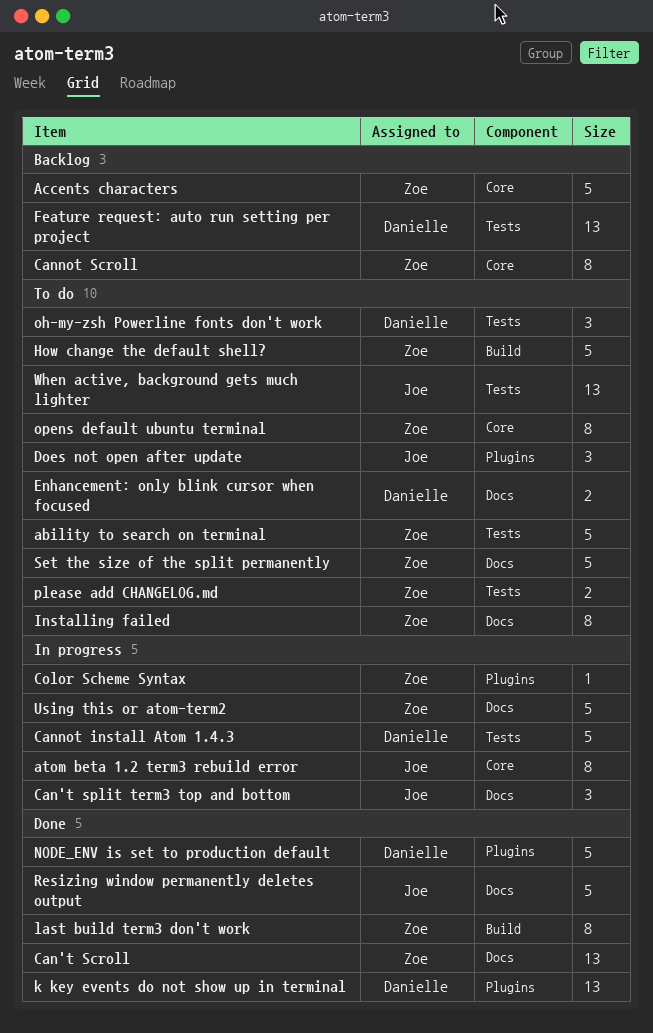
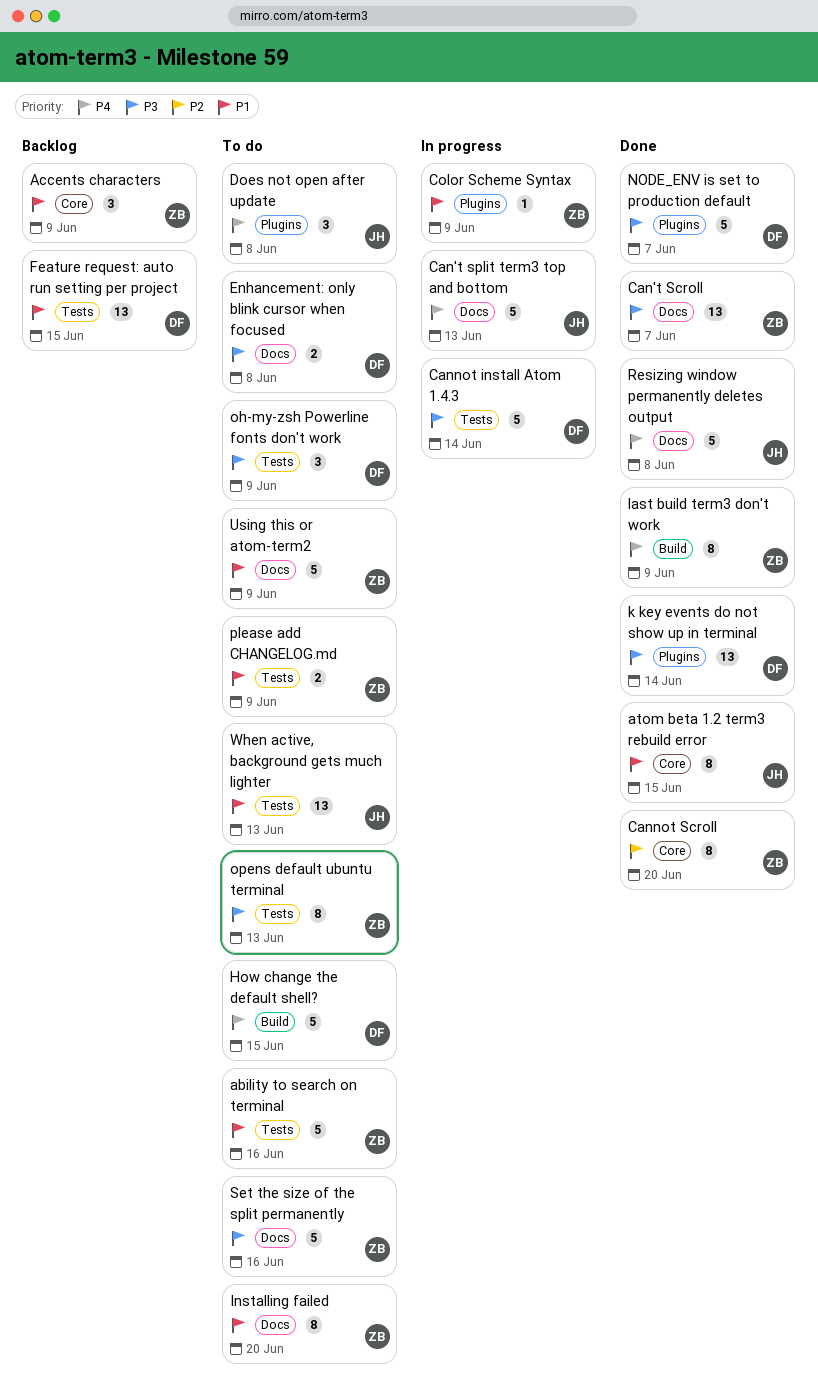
Accents characters, estimate: 5 -> 3
atom beta 1.2 term3 rebuild error, status: In progress -> Done
Can't split term3 top and bottom, estimate: 3 -> 5
Cannot Scroll, status: Backlog -> Done
How change the default shell?, owner: Zoe -> Danielle
opens default ubuntu terminal, label: Core -> Tests
Using this or atom-term2, status: In progress -> To do

